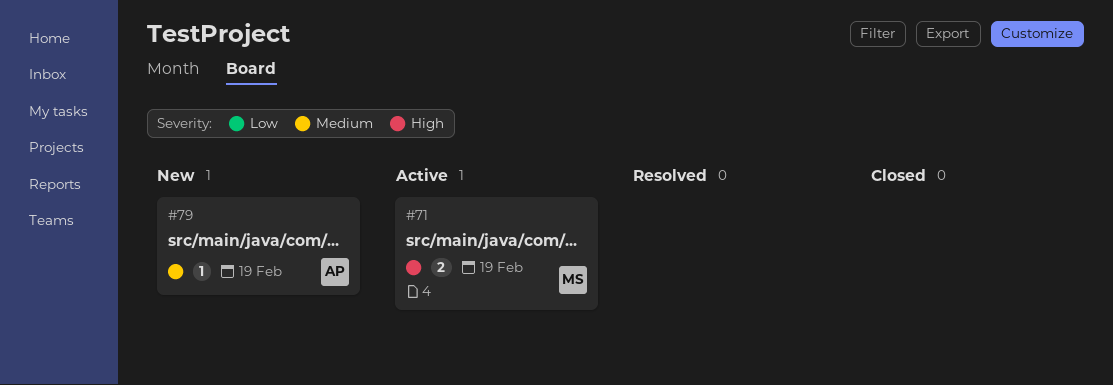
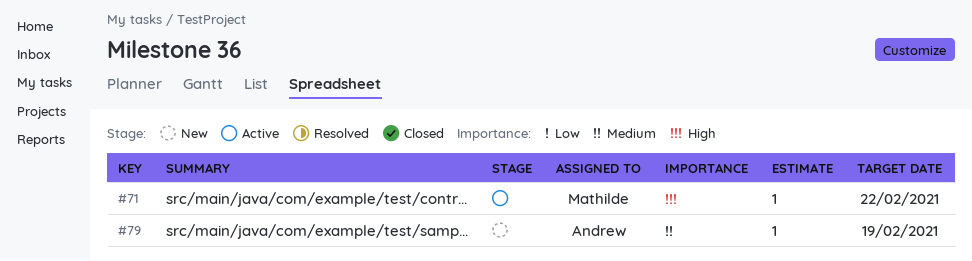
#71, estimate: 2 -> 1
#71, due: Feb 19 -> Feb 22

